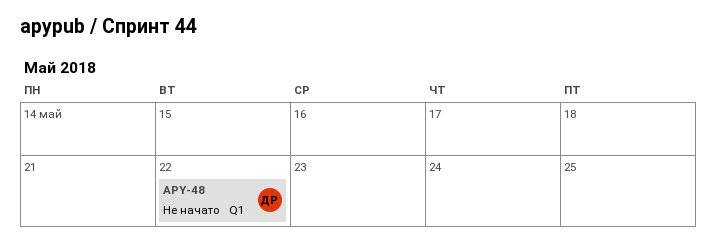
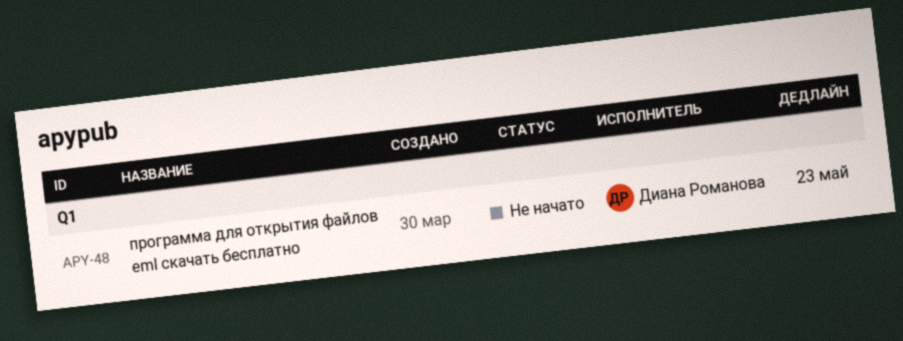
APY-48, due: May 22 -> May 23

